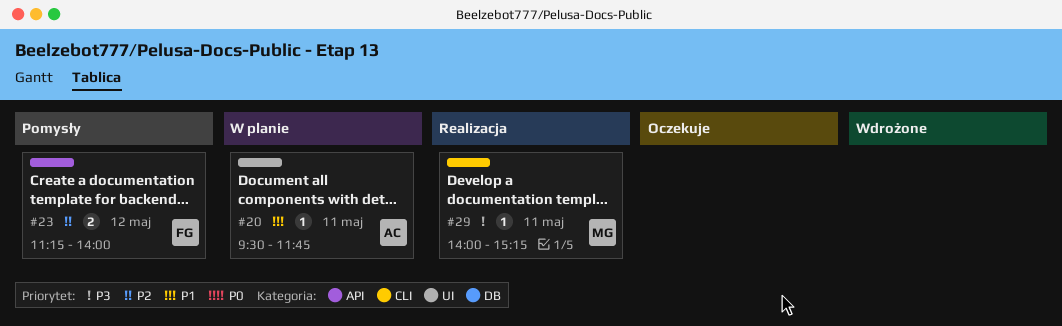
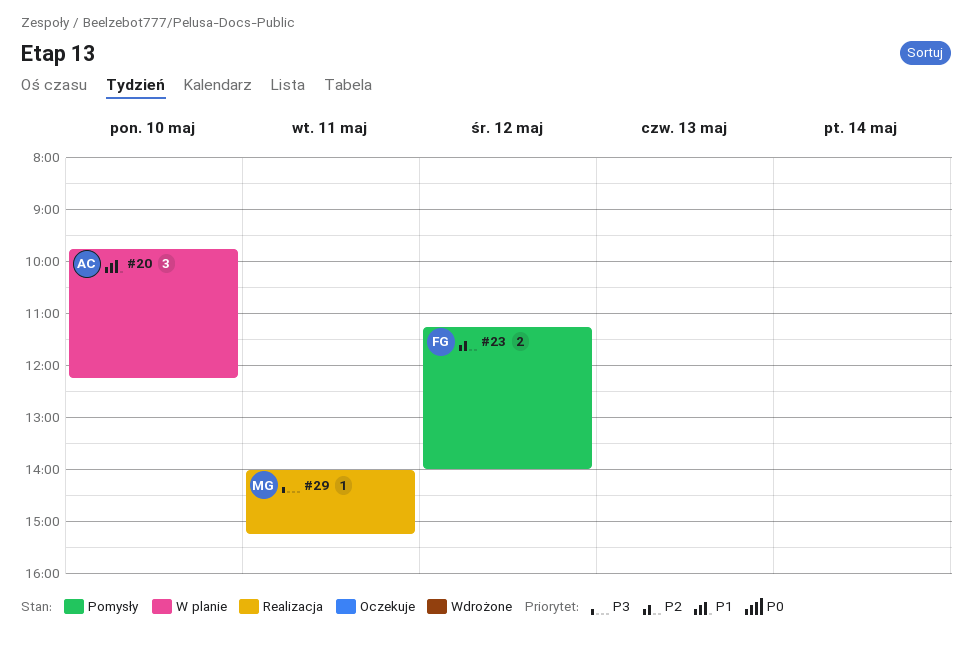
#20, estimate: 1 -> 3
#20, day: May 11 -> May 10
#20, begins: 09:30 -> 09:45
#20, ends: 11:45 -> 12:15

